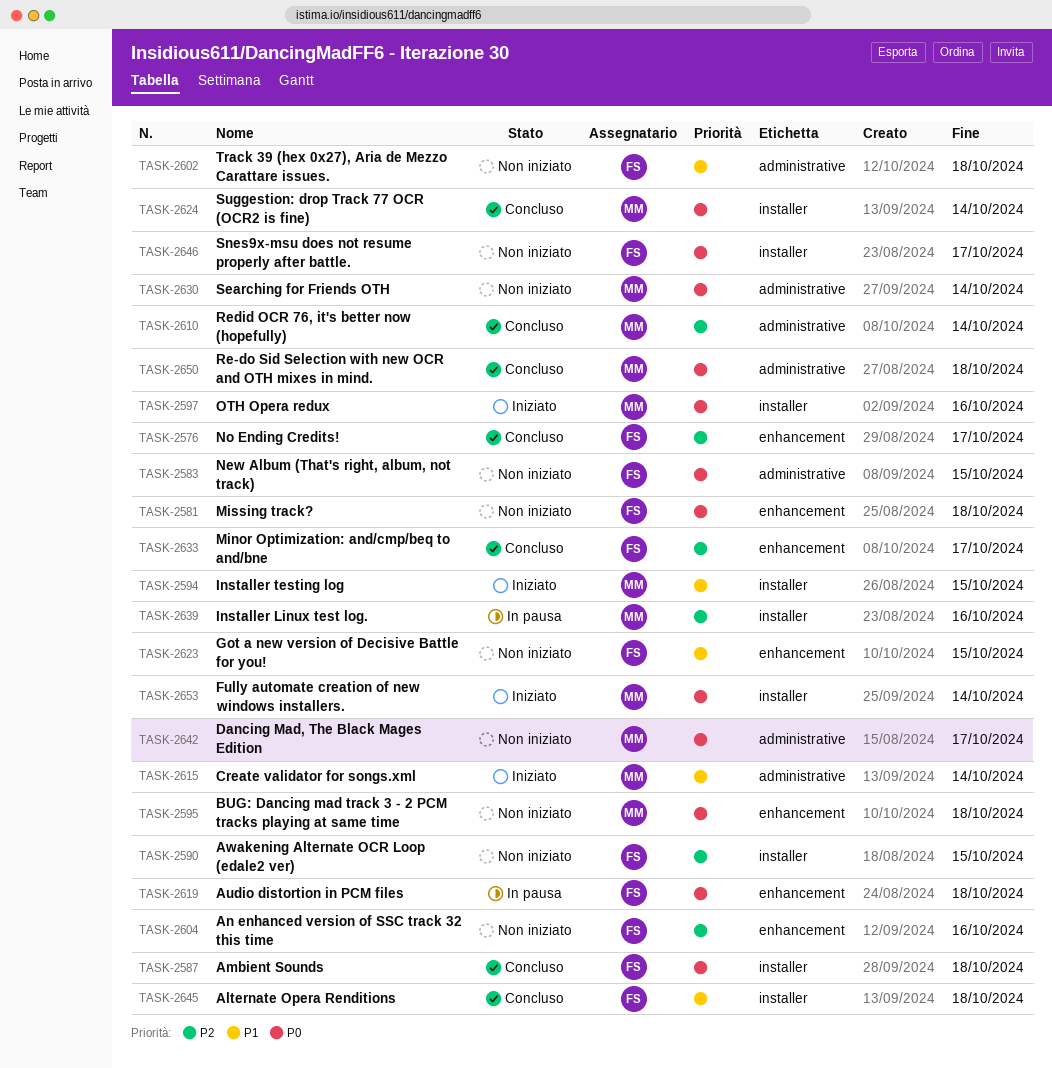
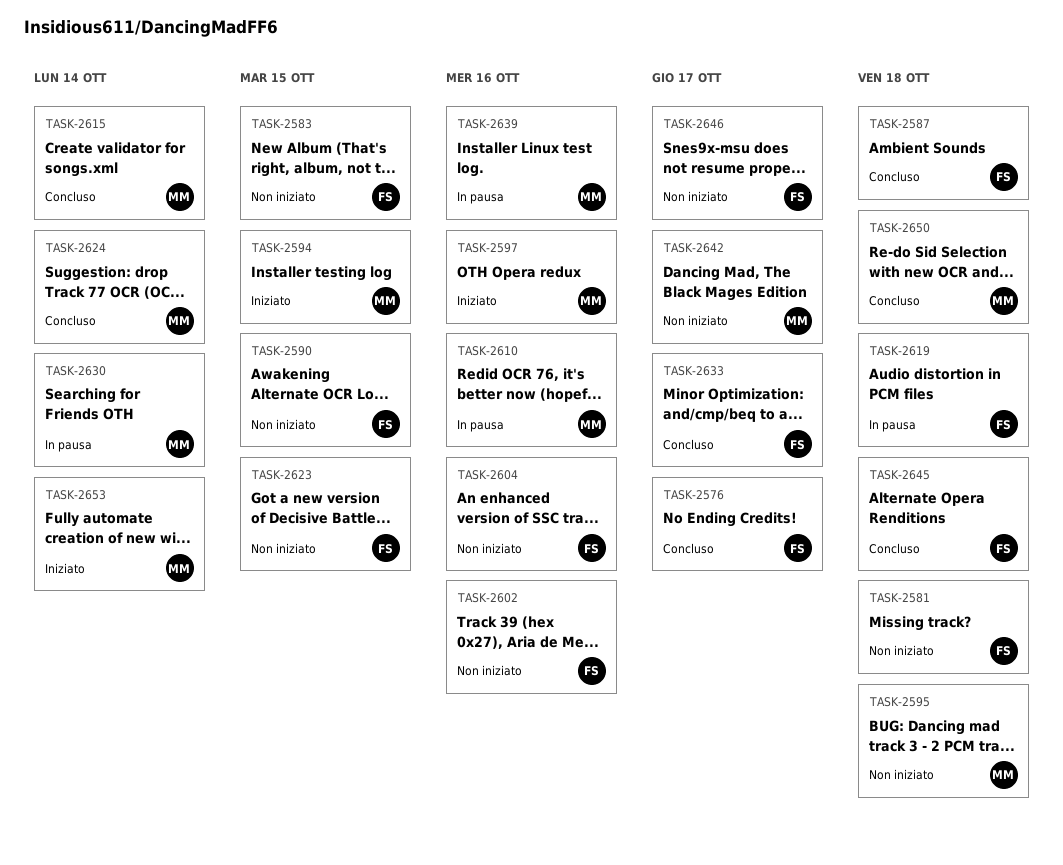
TASK-2602, due: Oct 18 -> Oct 16
TASK-2610, status: Concluso -> In pausa
TASK-2610, due: Oct 14 -> Oct 16
TASK-2615, status: Iniziato -> Concluso
TASK-2630, status: Non iniziato -> In pausa

